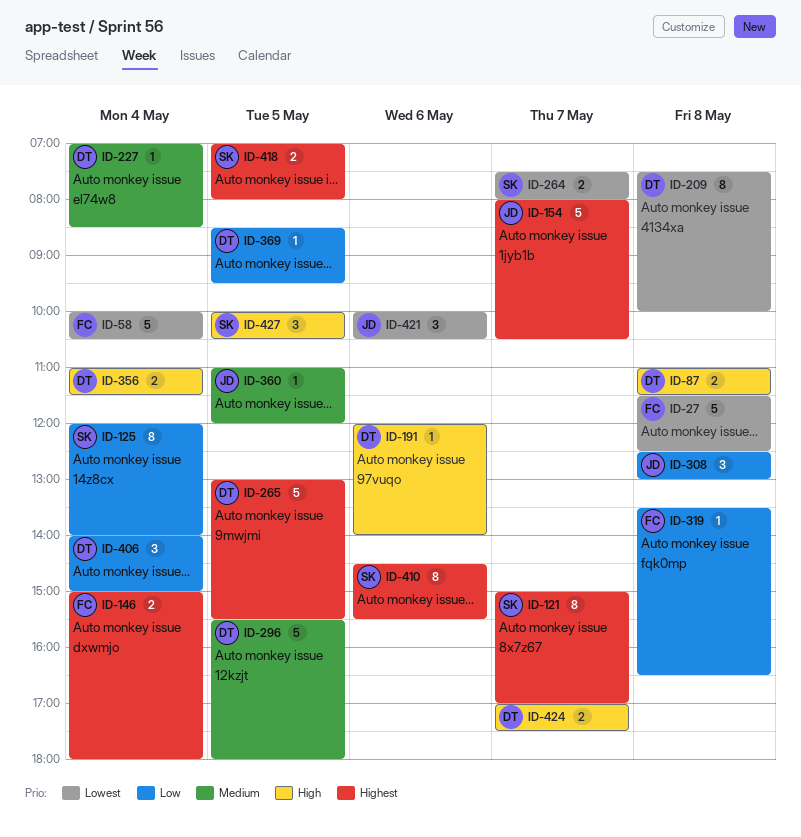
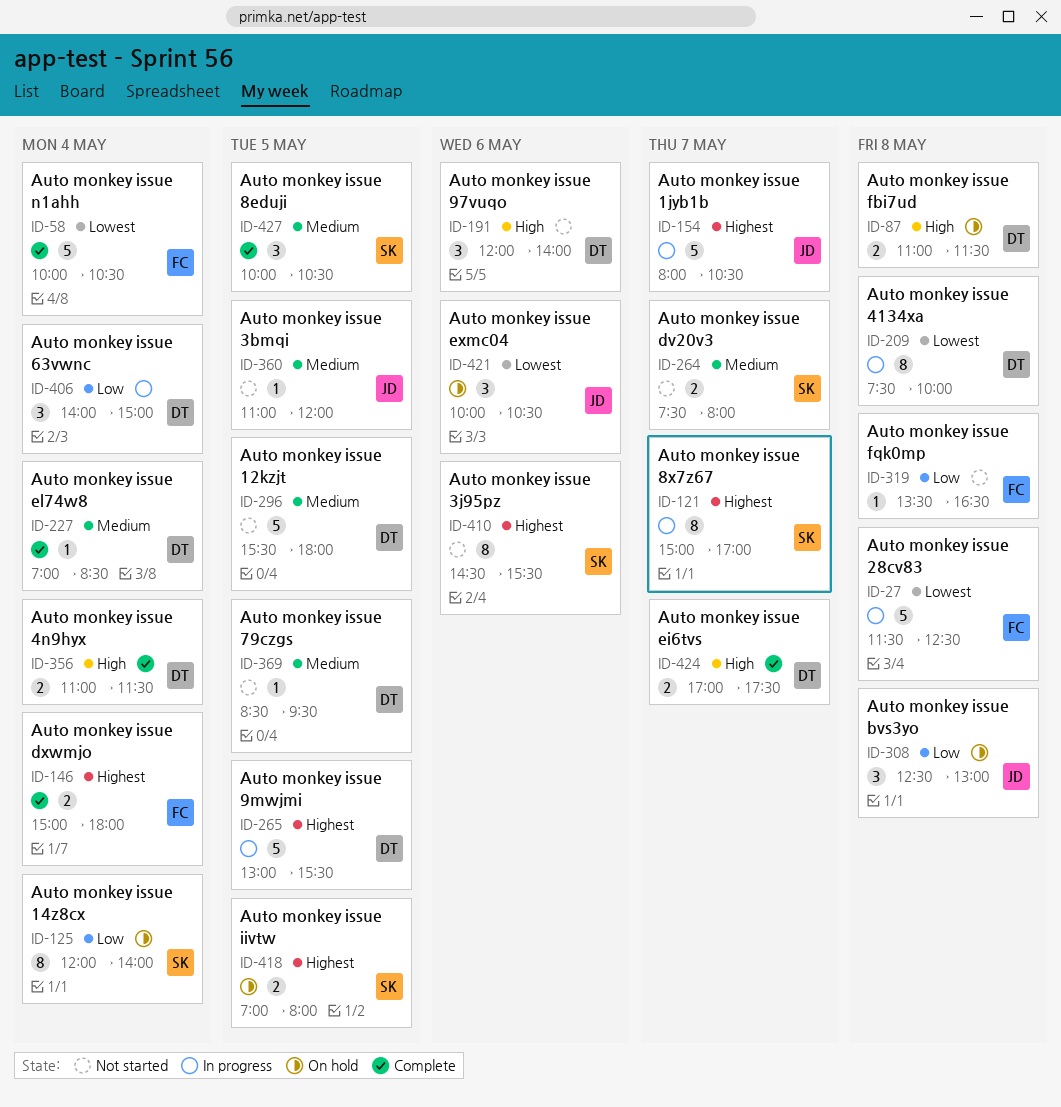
ID-191, estimate: 1 -> 3
ID-264, priority: Lowest -> Medium
ID-369, priority: Low -> Medium
ID-427, priority: High -> Medium

